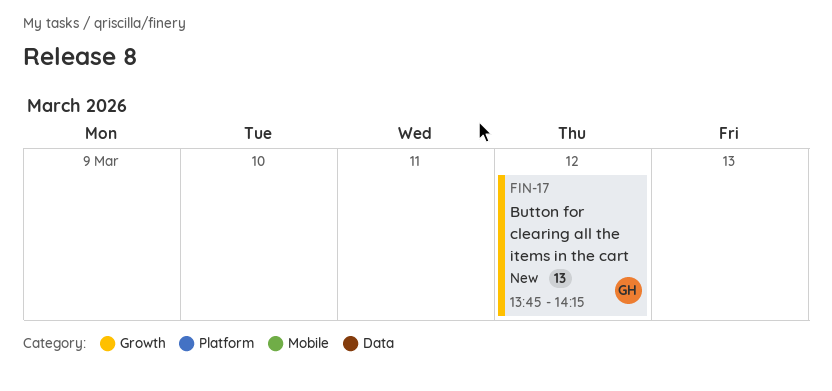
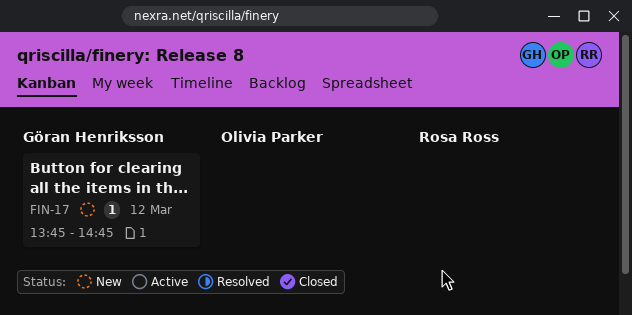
FIN-17, estimate: 13 -> 1
FIN-17, ends: 14:15 -> 14:45

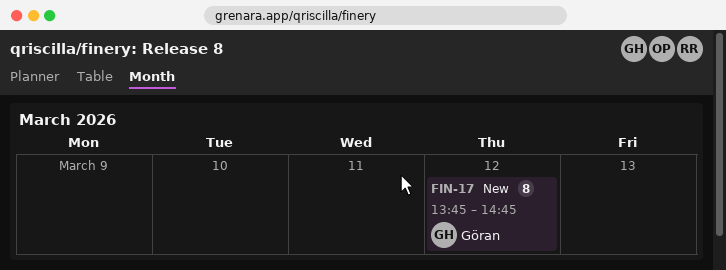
FIN-17, estimate: 1 -> 8

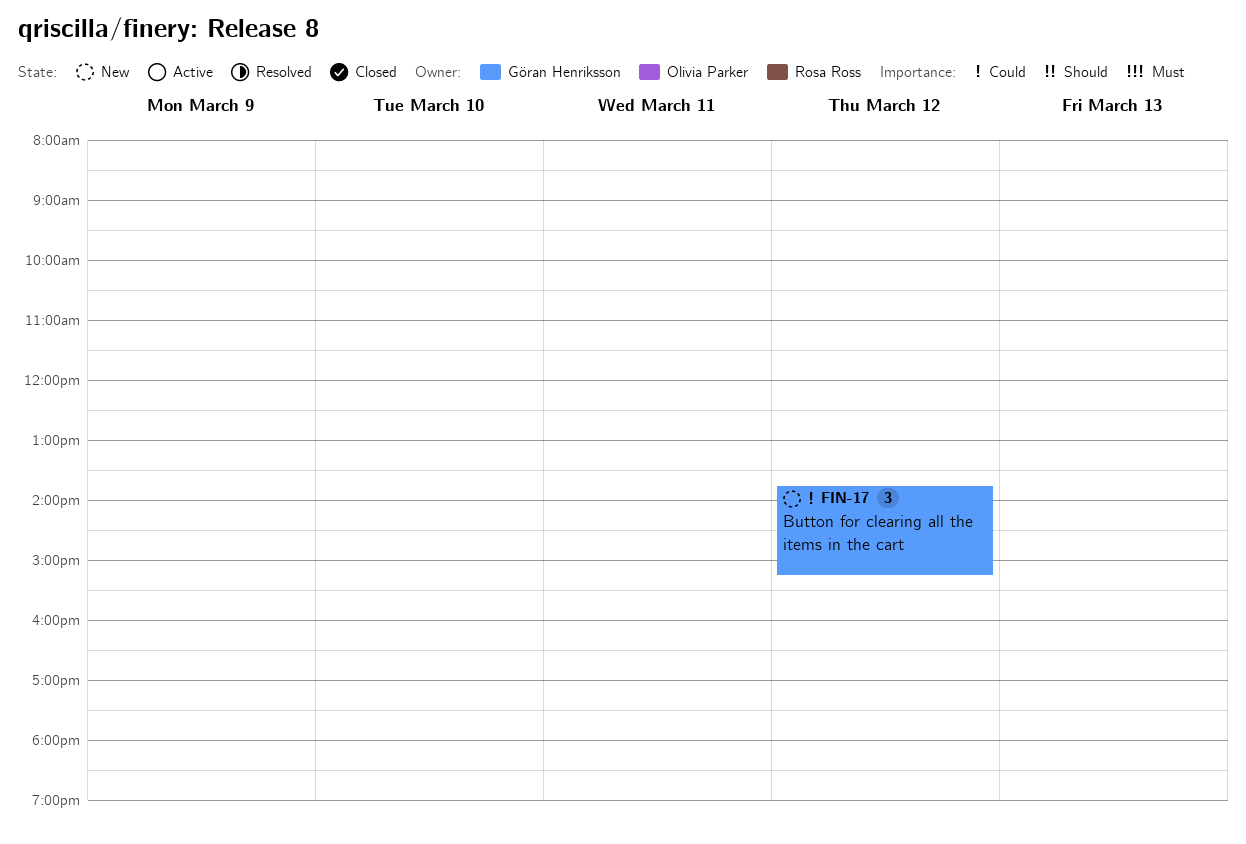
FIN-17, estimate: 8 -> 3
FIN-17, ends: 14:45 -> 15:15

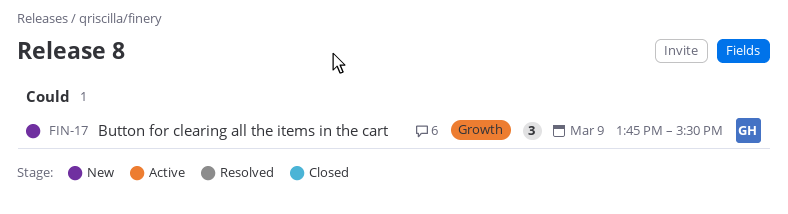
FIN-17, day: Mar 12 -> Mar 9
FIN-17, ends: 15:15 -> 15:30

